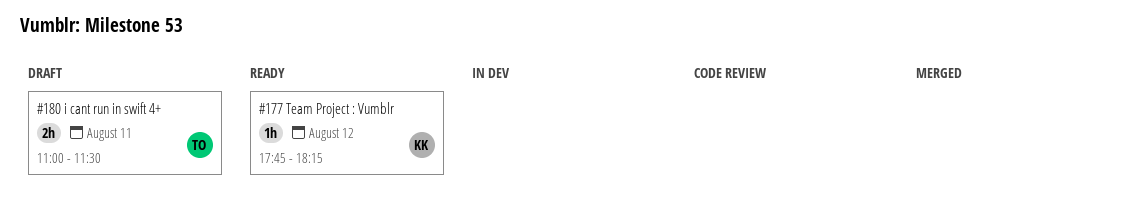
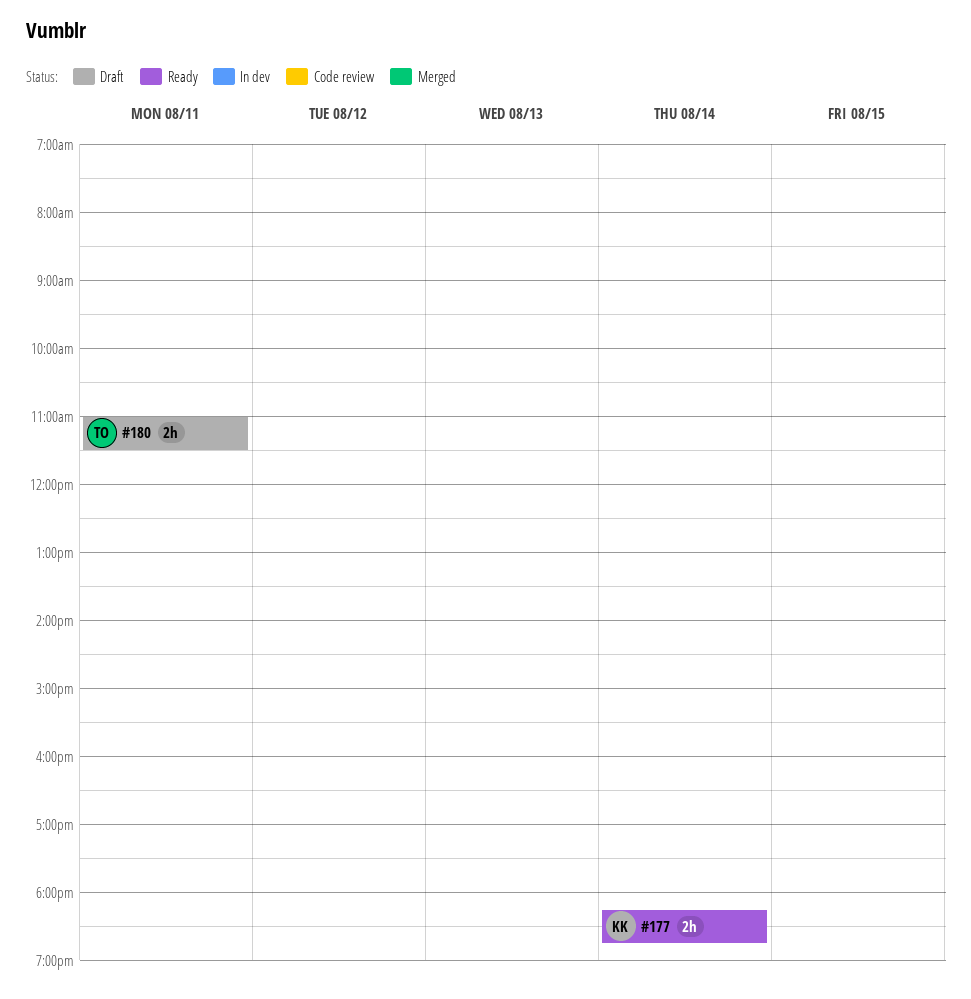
#177, estimate: 1h -> 2h
#177, day: Aug 12 -> Aug 14
#177, begins: 17:45 -> 18:15
#177, ends: 18:15 -> 18:45

